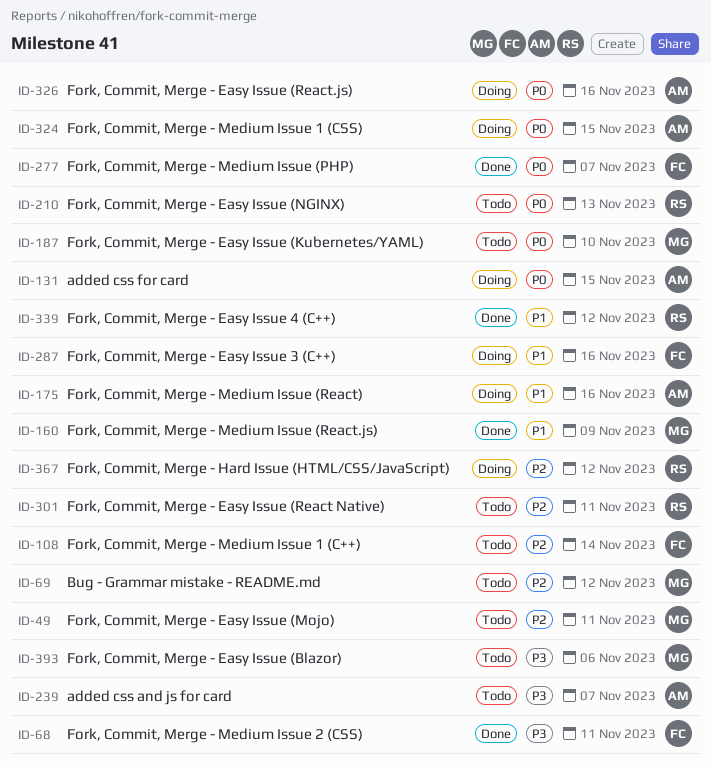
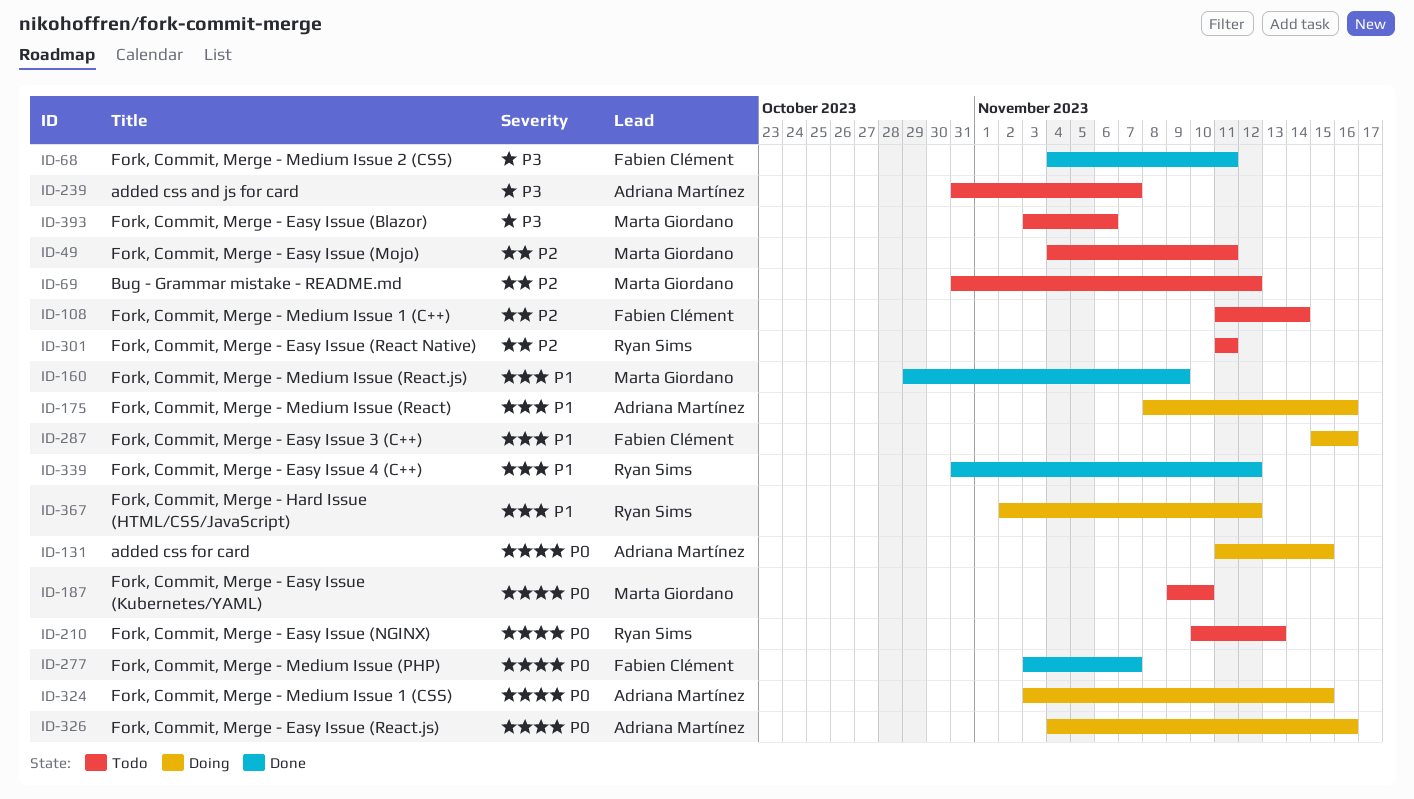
ID-367, priority: P2 -> P1

